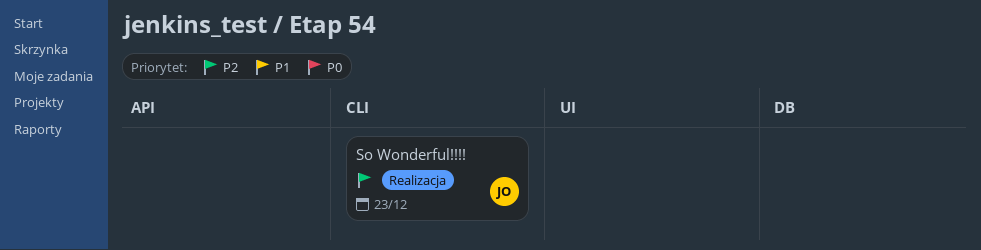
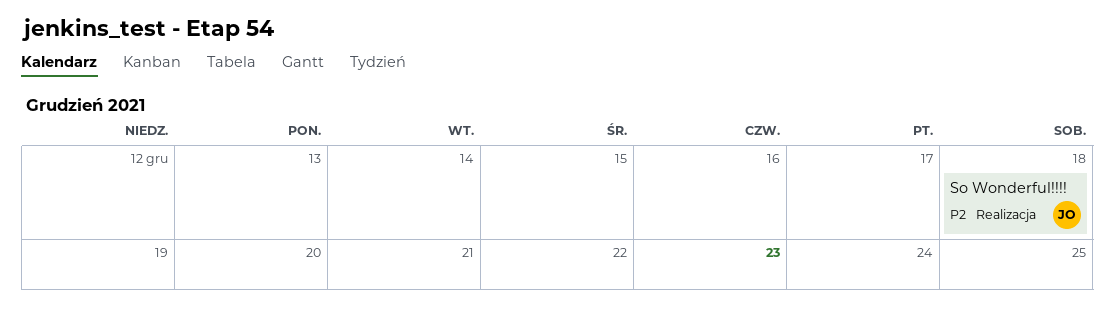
So Wonderful!!!!, due: Dec 23 -> Dec 18

